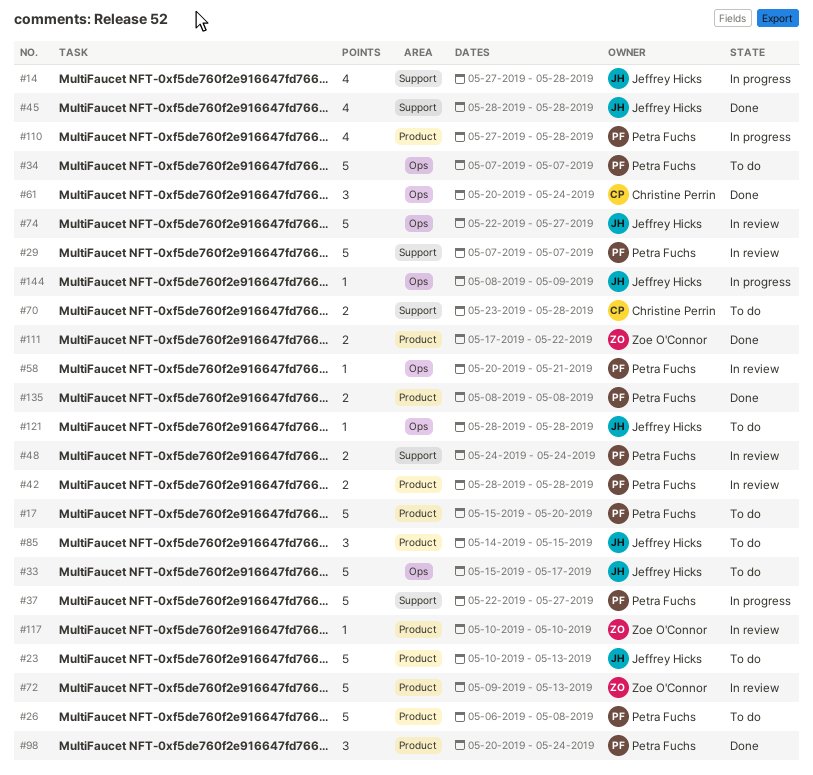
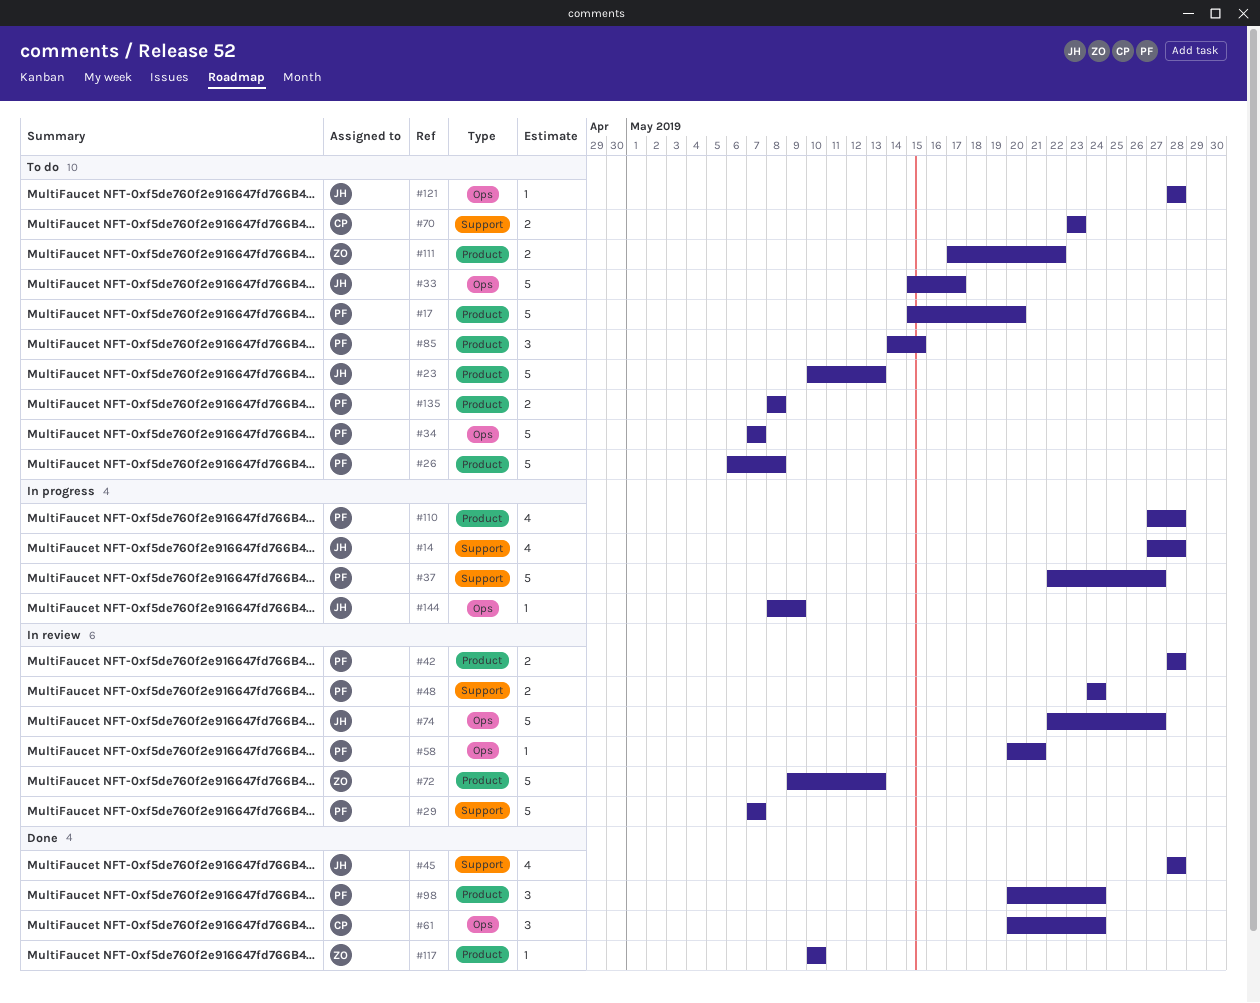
#70, due: May 28 -> May 23
#85, owner: Jeffrey Hicks -> Petra Fuchs
#111, status: Done -> To do
#117, status: In review -> Done
#135, status: Done -> To do

